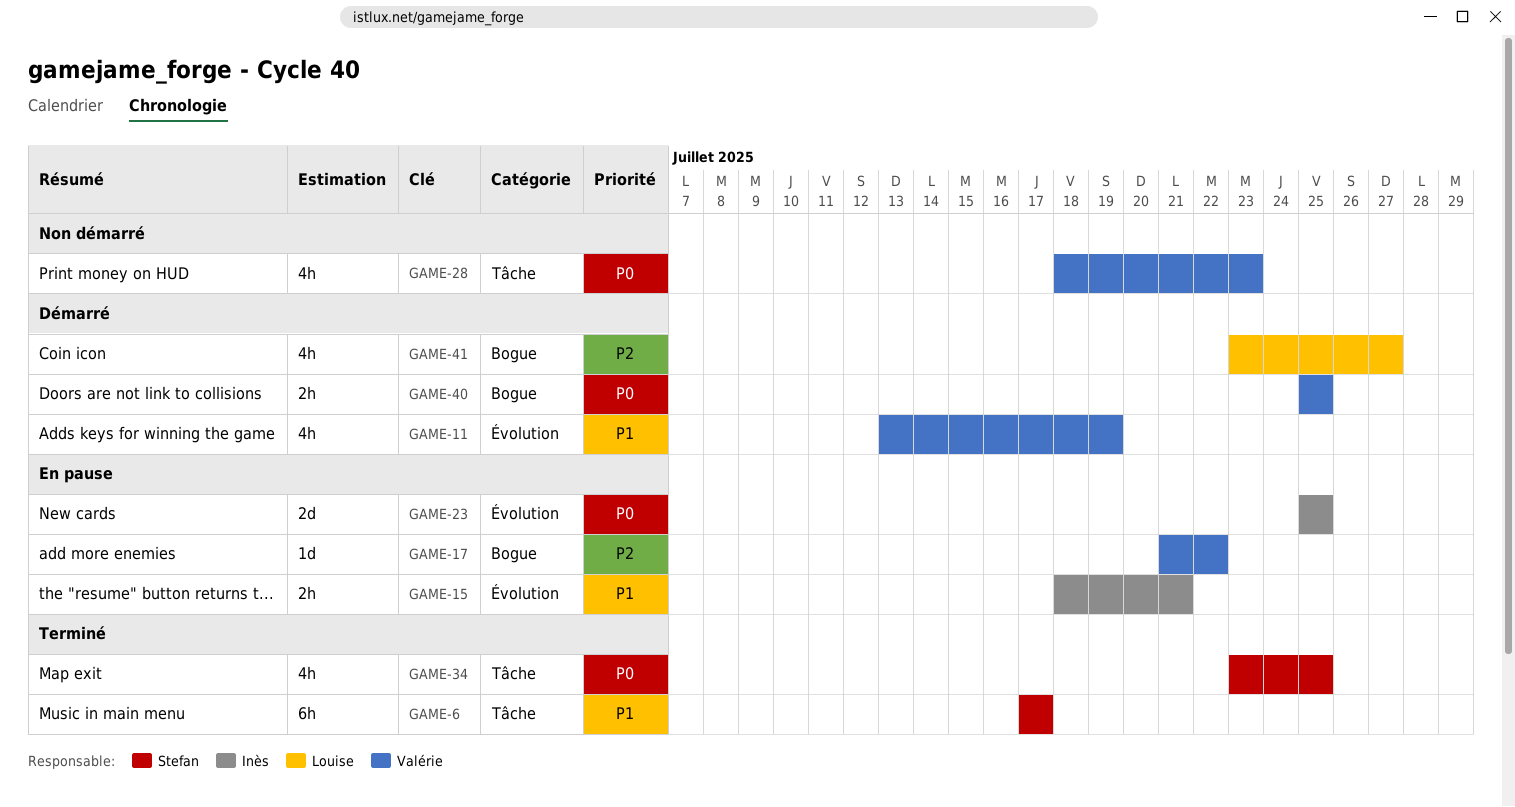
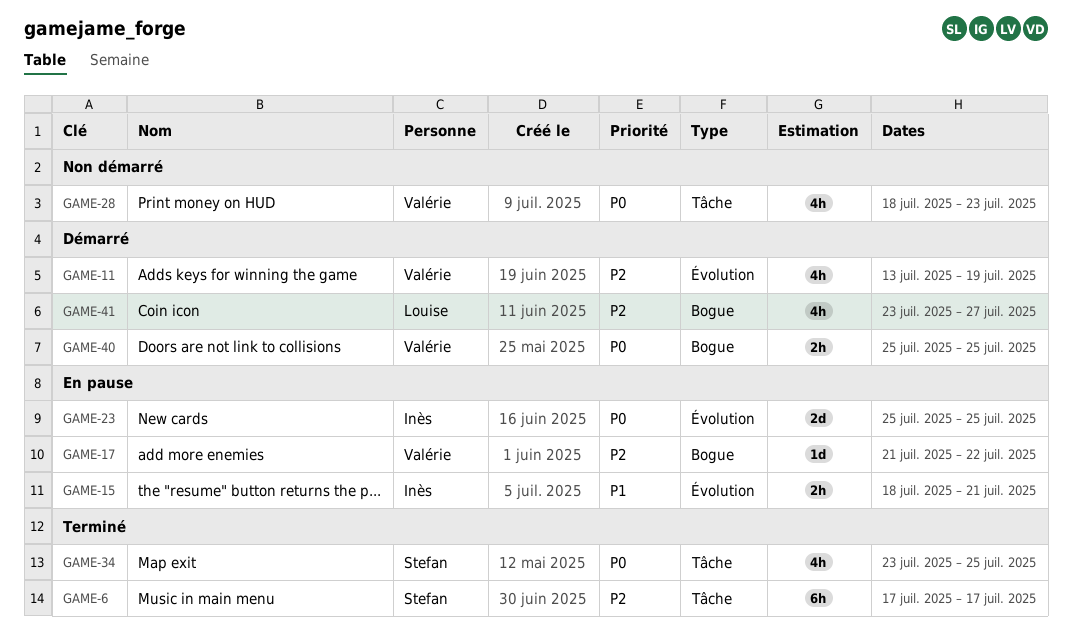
GAME-6, priority: P1 -> P2
GAME-11, priority: P1 -> P2

